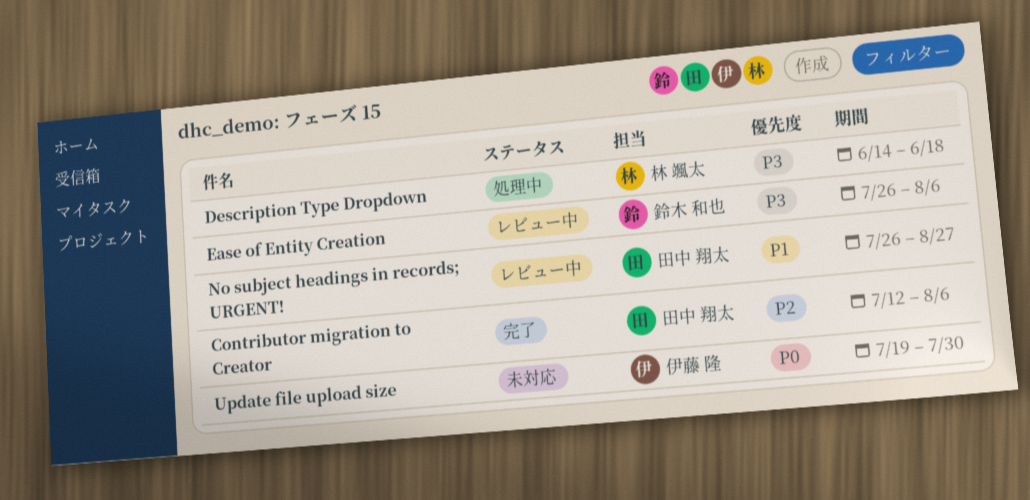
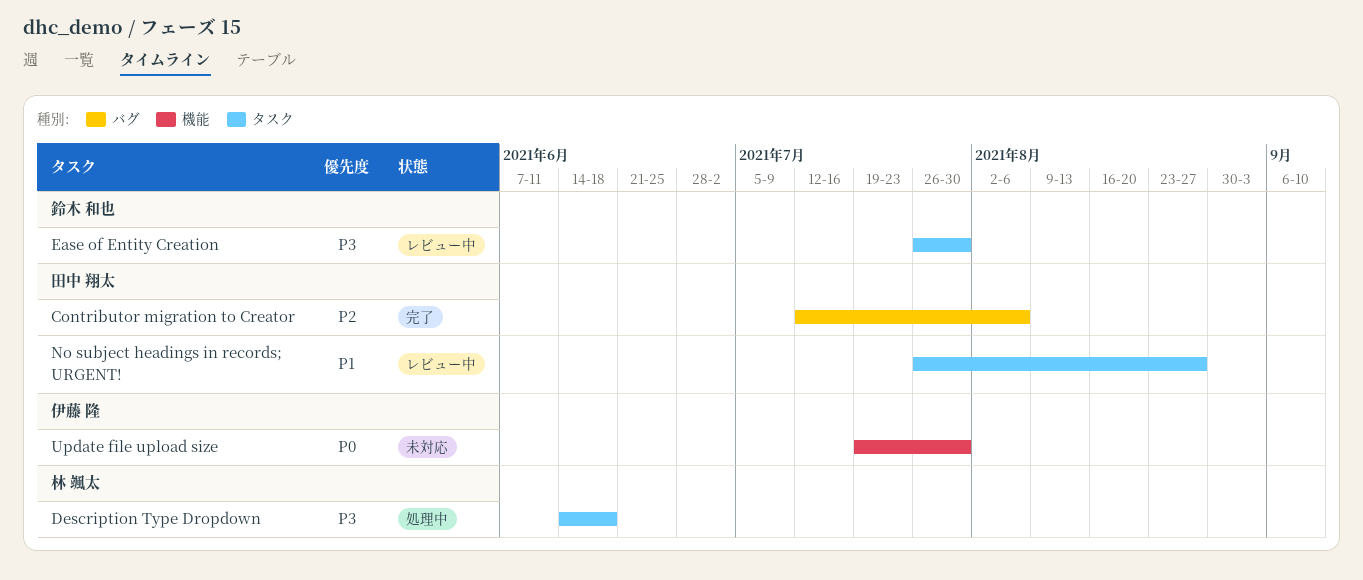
Ease of Entity Creation, due: Aug 6 -> Jul 30

